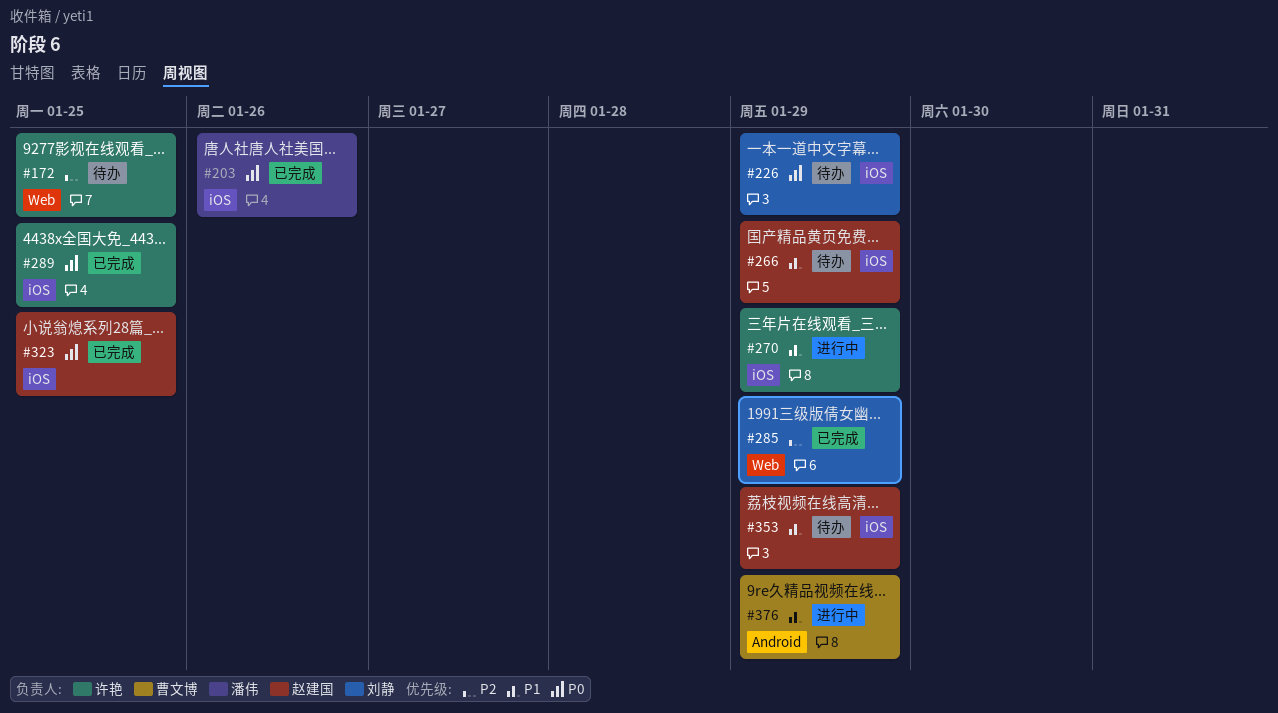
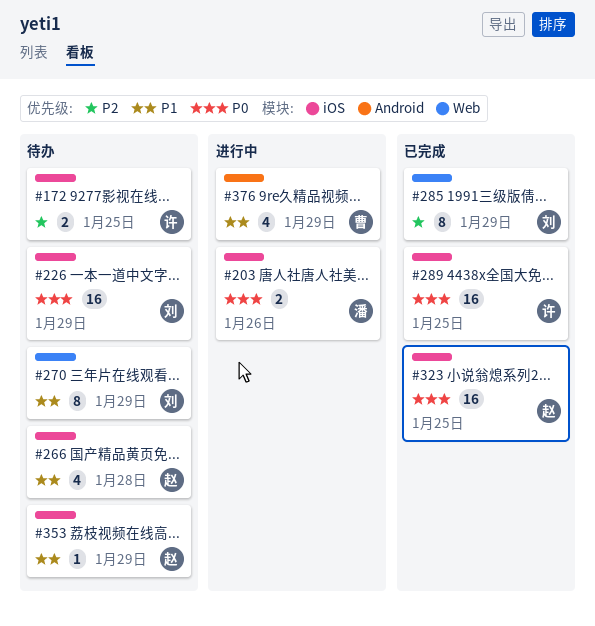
#172, label: Web -> iOS
#203, status: 已完成 -> 进行中
#266, due: Jan 29 -> Jan 28
#270, status: 进行中 -> 待办
#270, owner: 许艳 -> 刘静
#270, label: iOS -> Web

